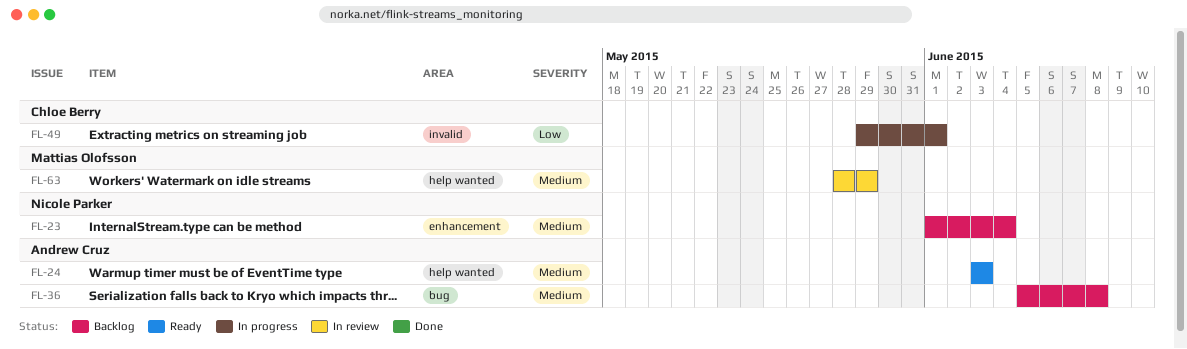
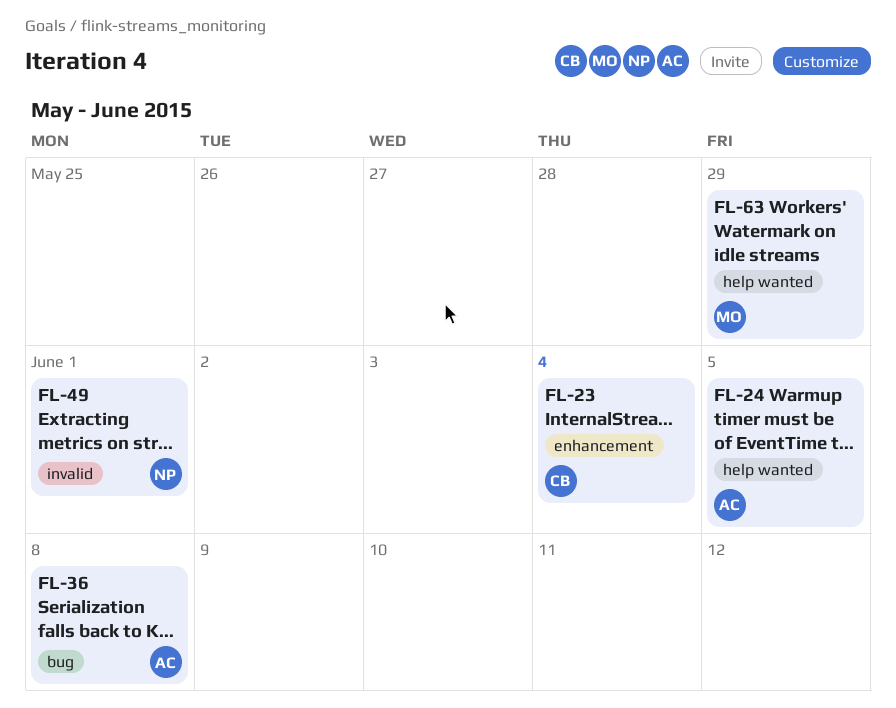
FL-23, owner: Nicole Parker -> Chloe Berry
FL-24, due: Jun 3 -> Jun 5
FL-49, owner: Chloe Berry -> Nicole Parker

